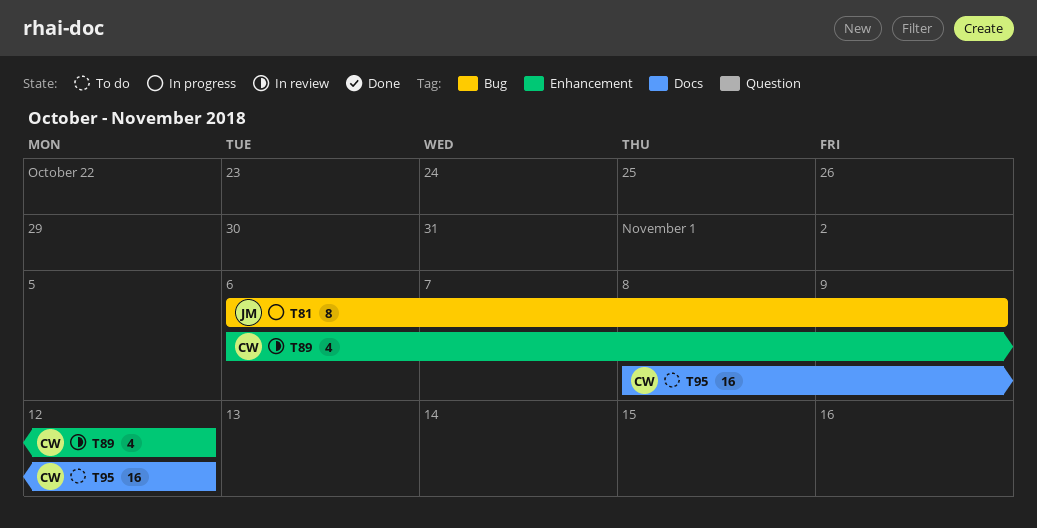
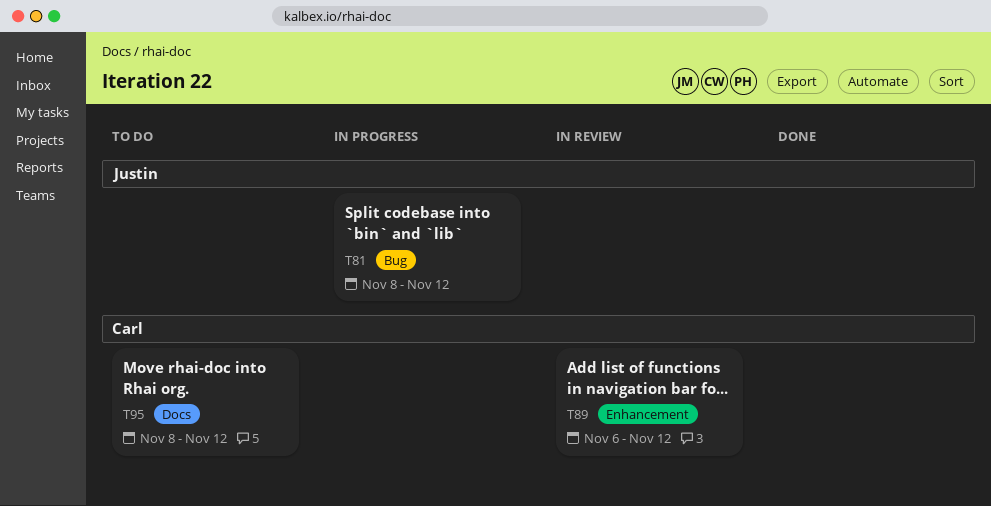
T81, start: Nov 6 -> Nov 8
T81, due: Nov 9 -> Nov 12

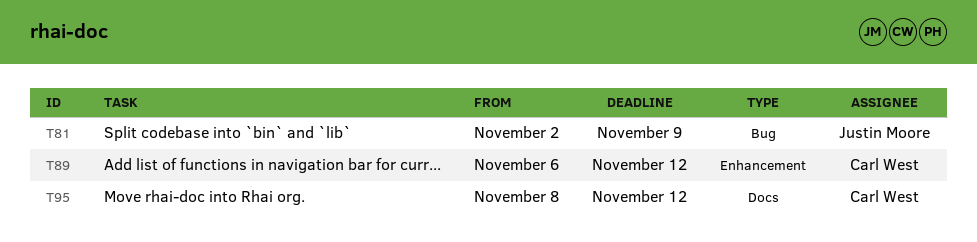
T81, start: Nov 8 -> Nov 2
T81, due: Nov 12 -> Nov 9

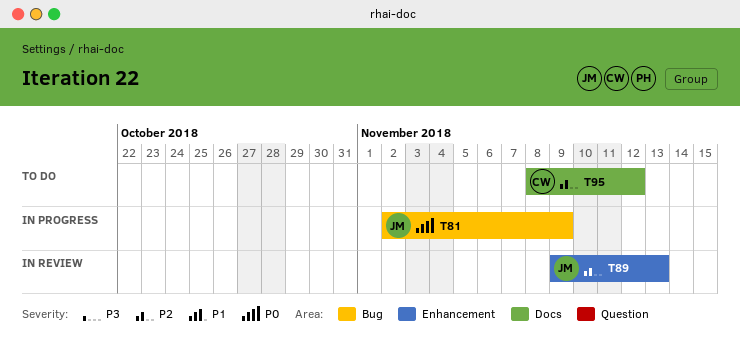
T89, owner: Carl West -> Justin Moore
T89, start: Nov 6 -> Nov 9
T89, due: Nov 12 -> Nov 13

